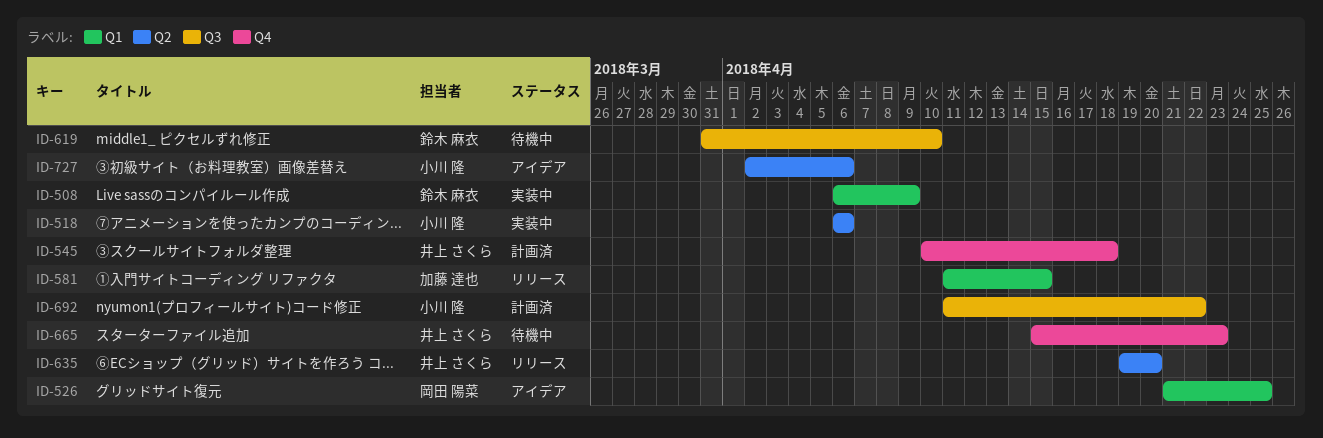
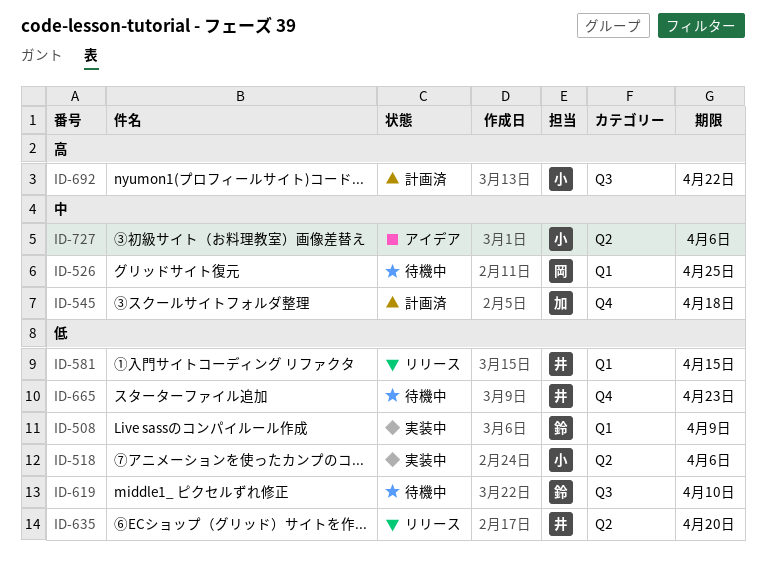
ID-526, status: アイデア -> 待機中
ID-545, owner: 井上 さくら -> 加藤 達也
ID-581, owner: 加藤 達也 -> 井上 さくら

